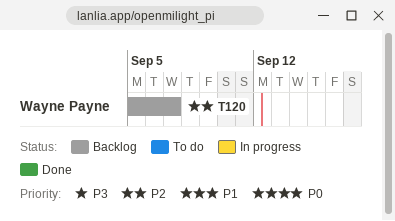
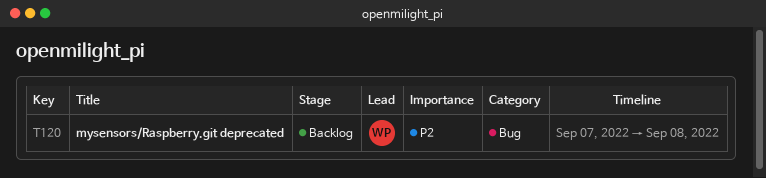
T120, start: Sep 5 -> Sep 7
T120, due: Sep 7 -> Sep 8

